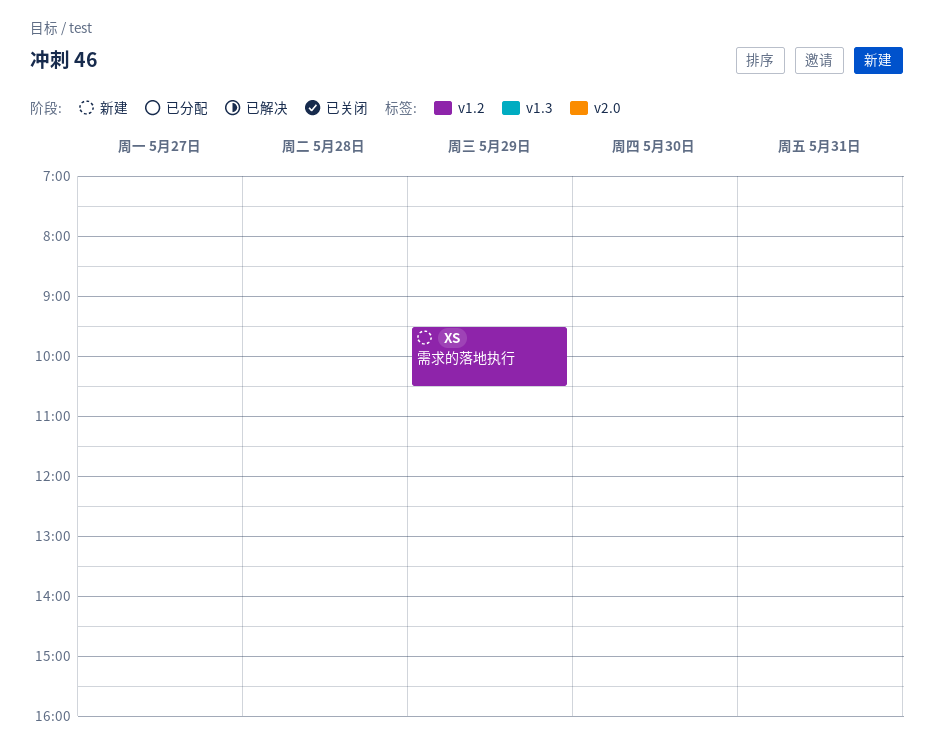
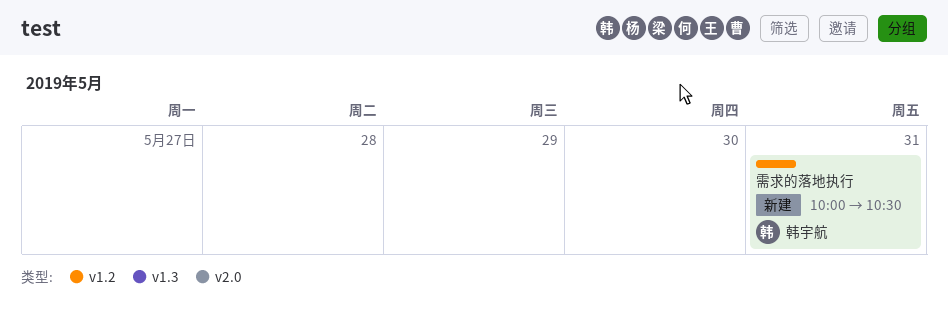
需求的落地执行, day: May 29 -> May 31
需求的落地执行, begins: 09:30 -> 10:00

